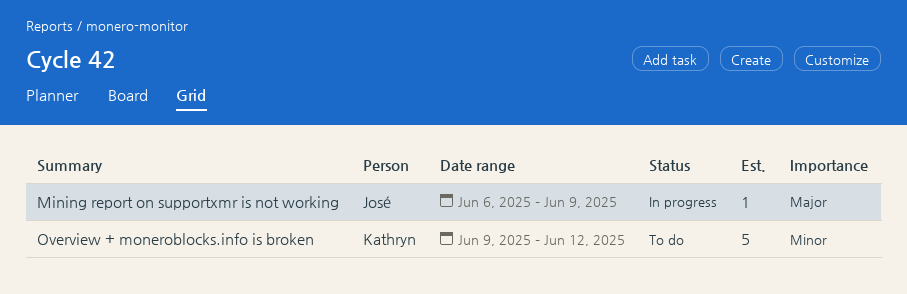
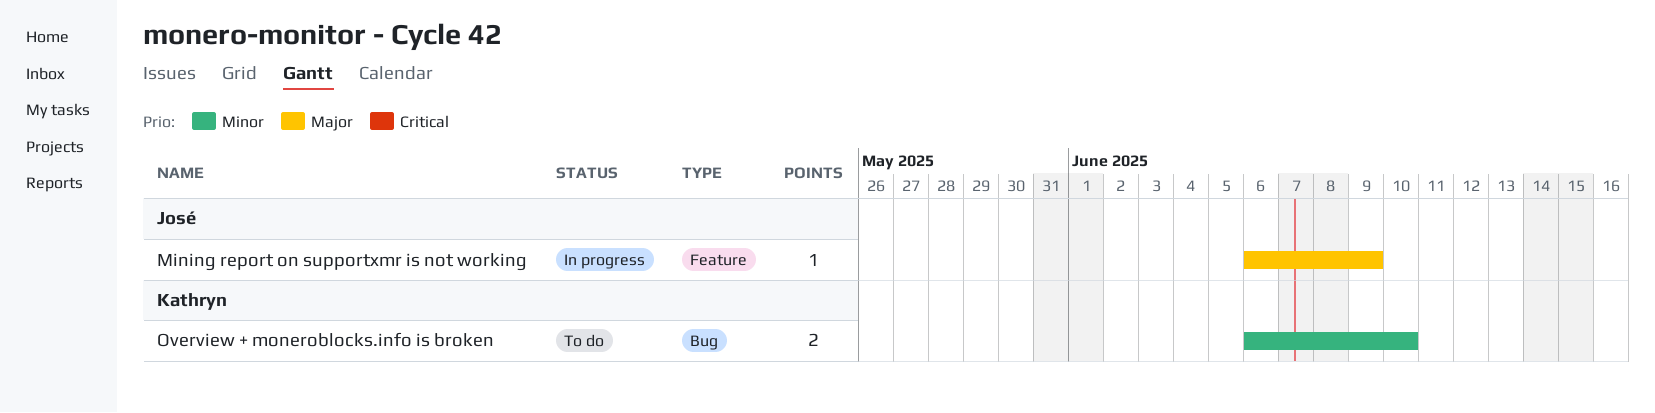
Overview + moneroblocks.info is broken, estimate: 5 -> 2
Overview + moneroblocks.info is broken, start: Jun 9 -> Jun 6
Overview + moneroblocks.info is broken, due: Jun 12 -> Jun 10

